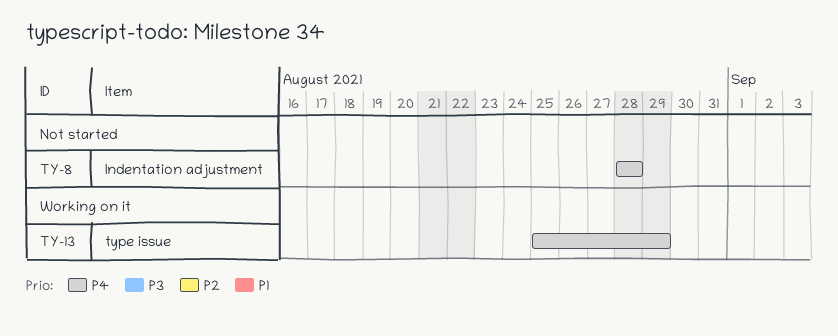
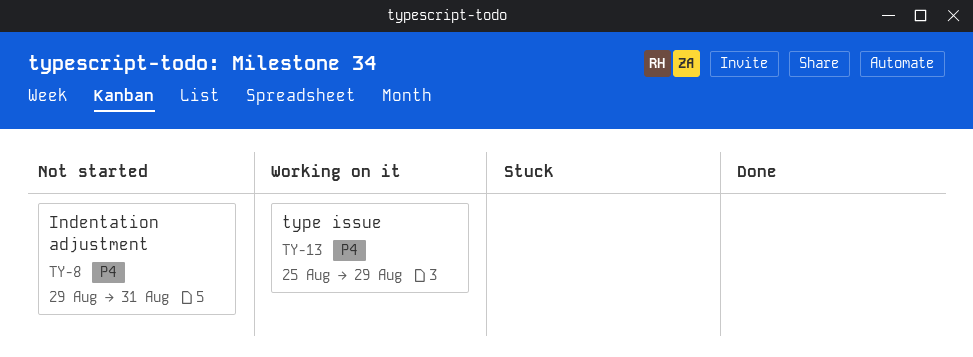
TY-8, start: Aug 28 -> Aug 29
TY-8, due: Aug 28 -> Aug 31

